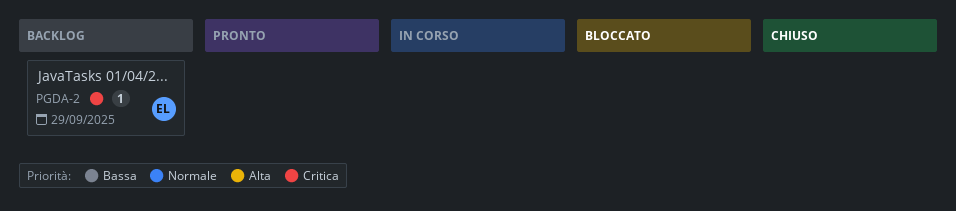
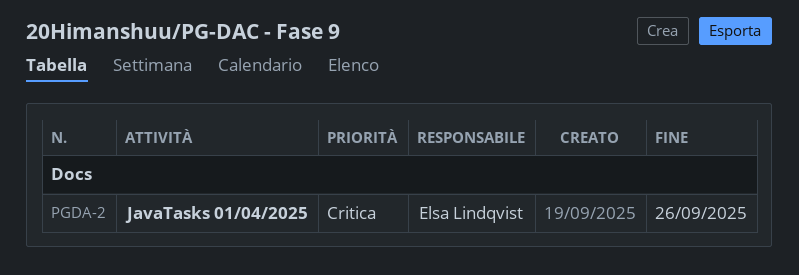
PGDA-2, due: Sep 29 -> Sep 26

